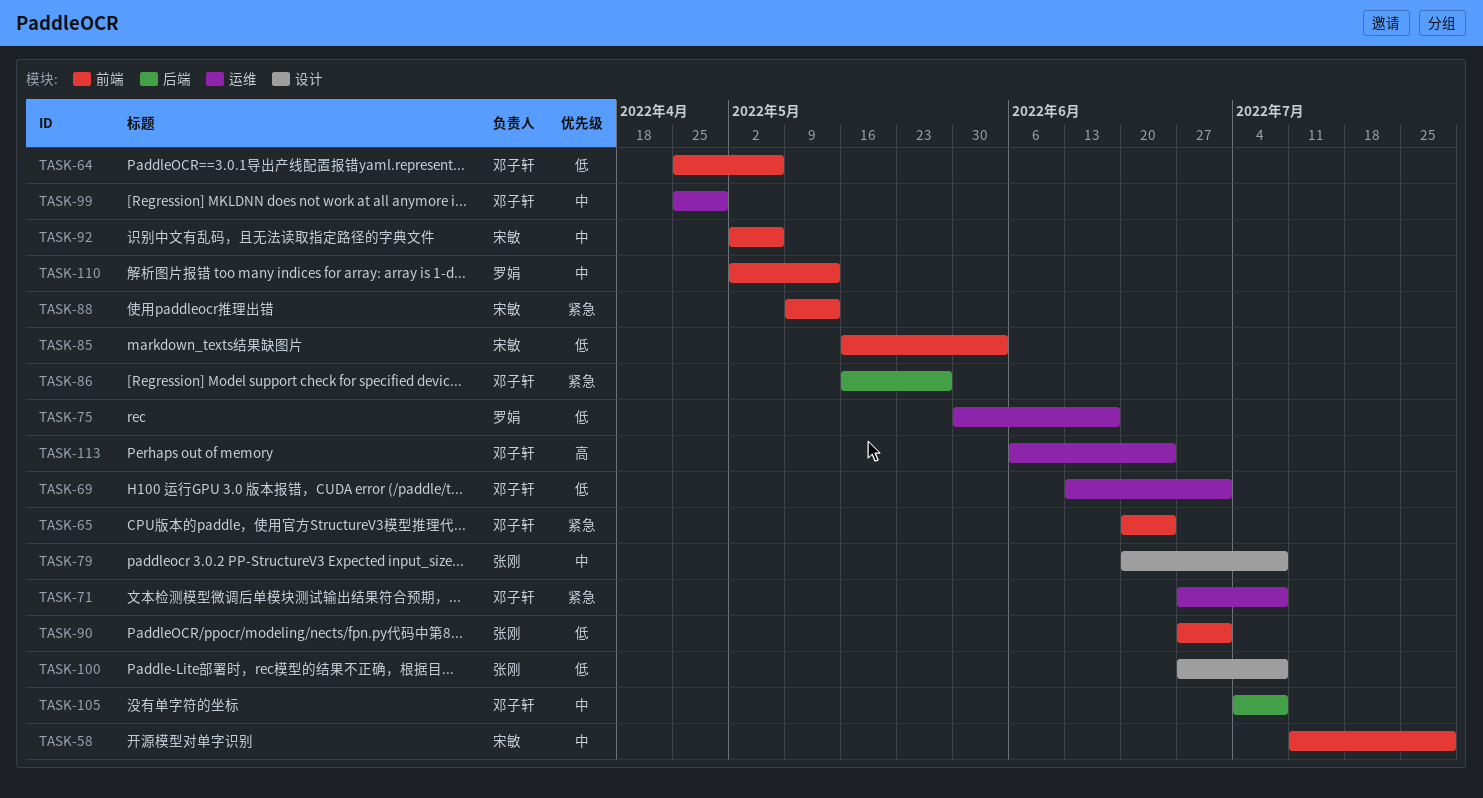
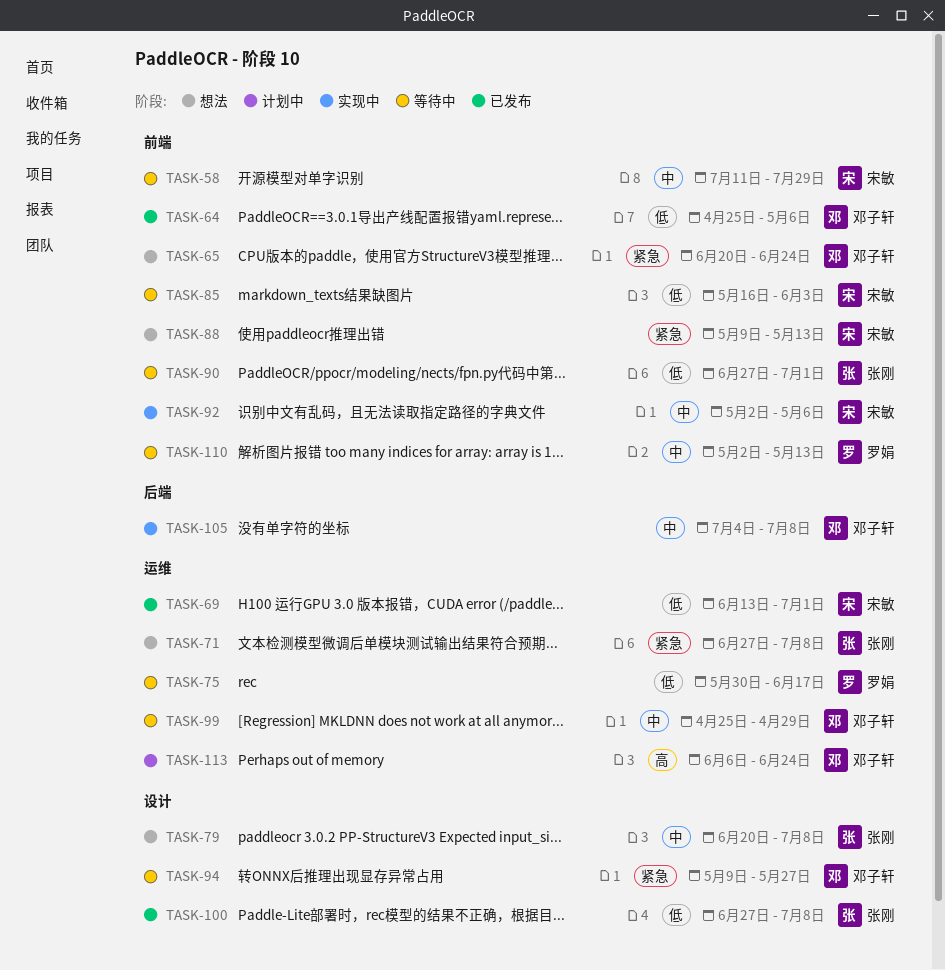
TASK-69, owner: 邓子轩 -> 宋敏
TASK-71, owner: 邓子轩 -> 张刚
TASK-86: present -> none
TASK-94: none -> present

